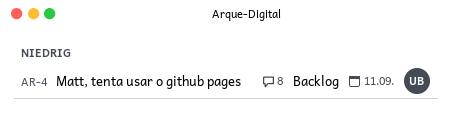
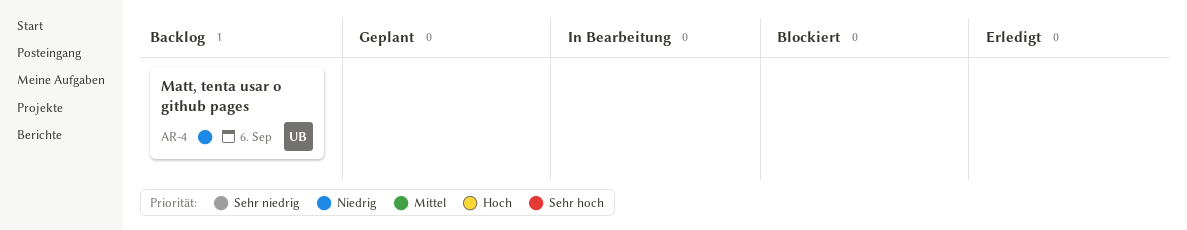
AR-4, due: Sep 11 -> Sep 6

